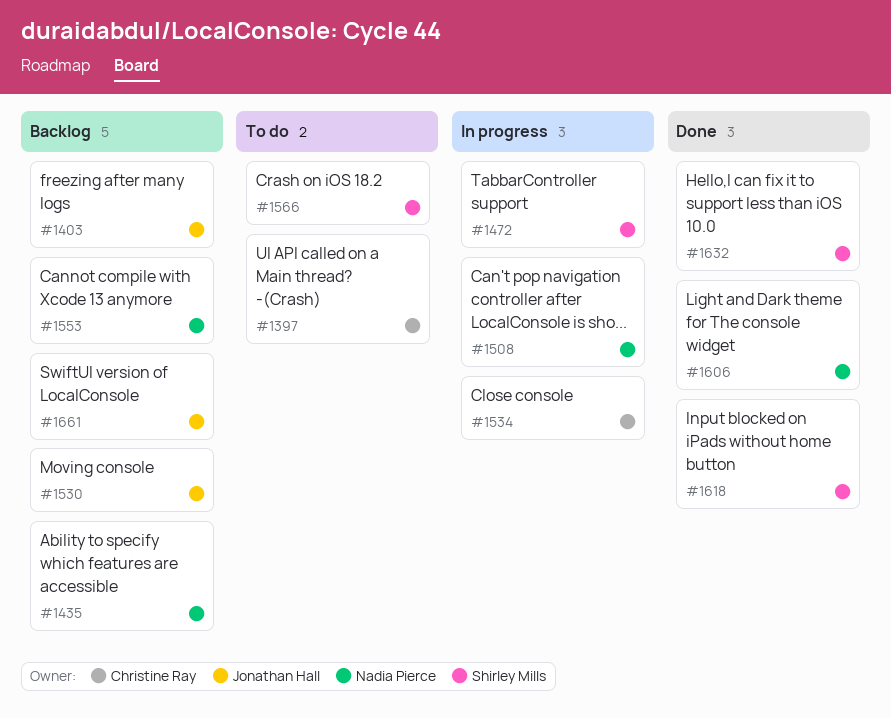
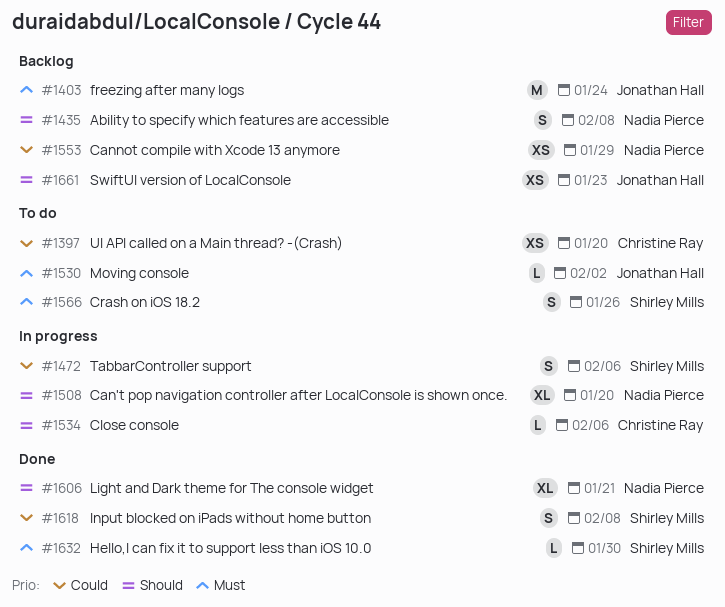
#1530, status: Backlog -> To do

